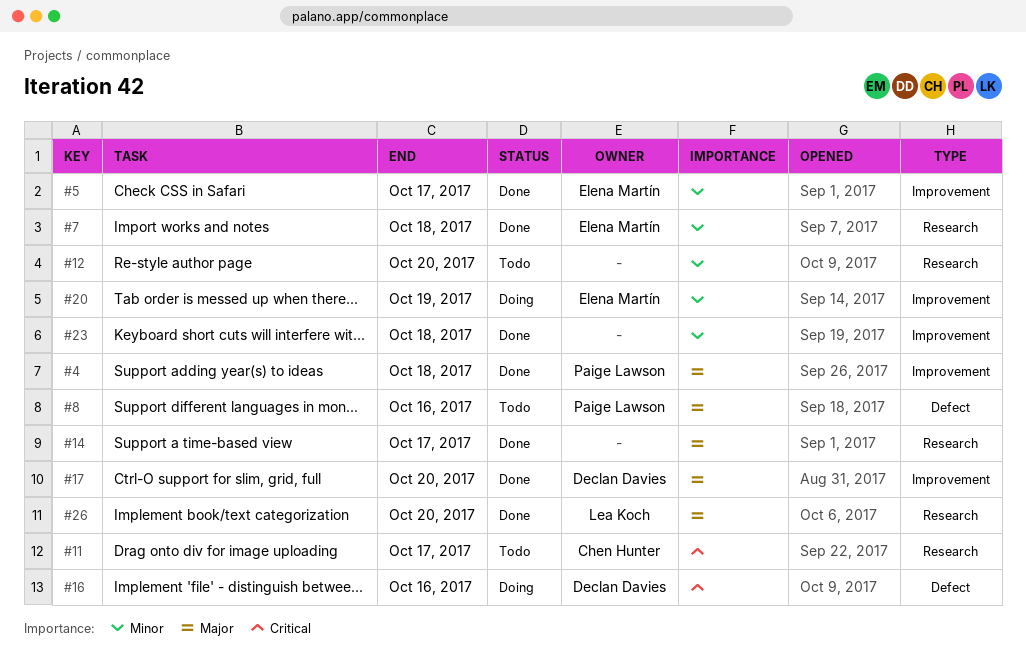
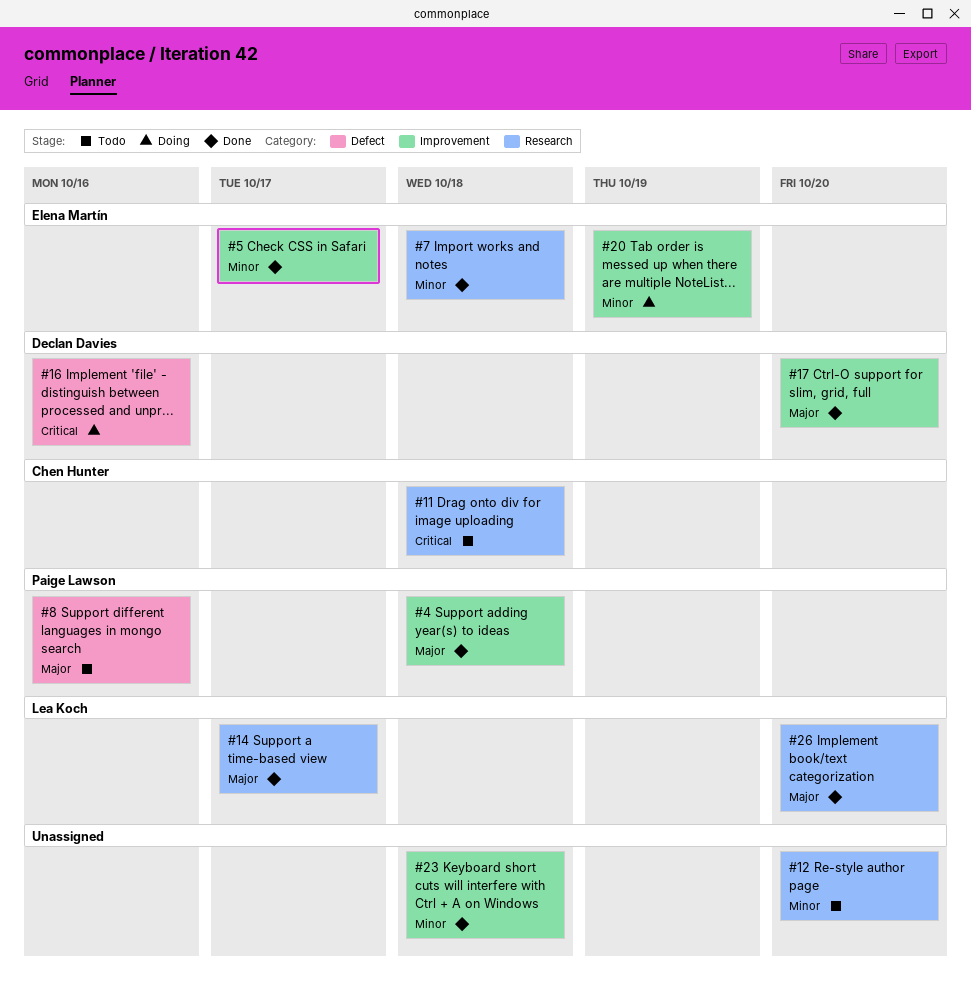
#11, due: Oct 17 -> Oct 18
#14, owner: none -> Lea Koch

